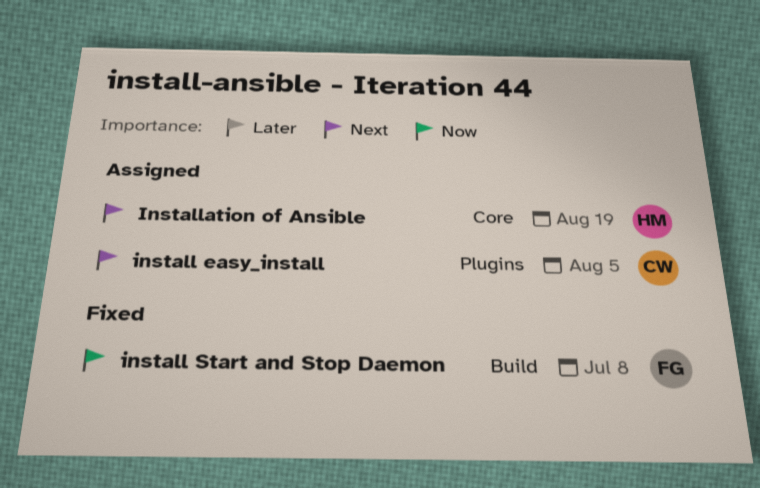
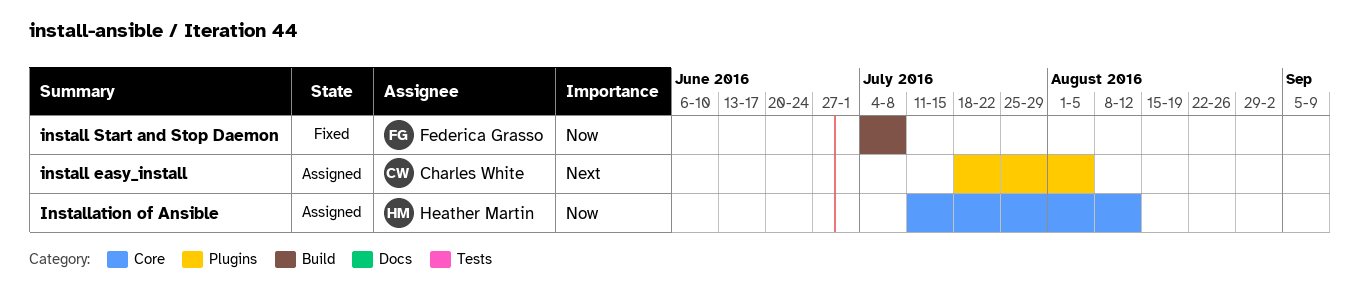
Installation of Ansible, priority: Next -> Now
Installation of Ansible, due: Aug 19 -> Aug 12

